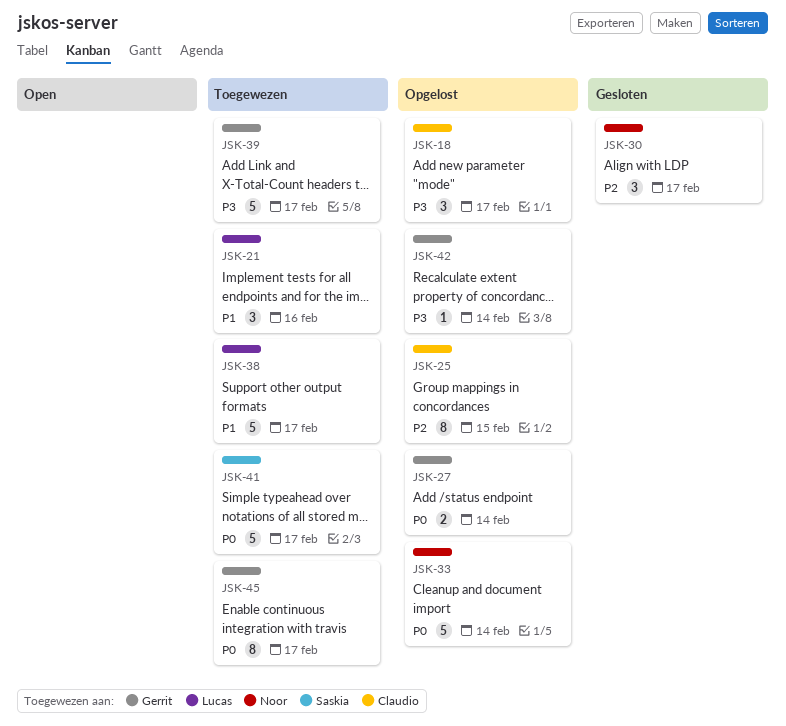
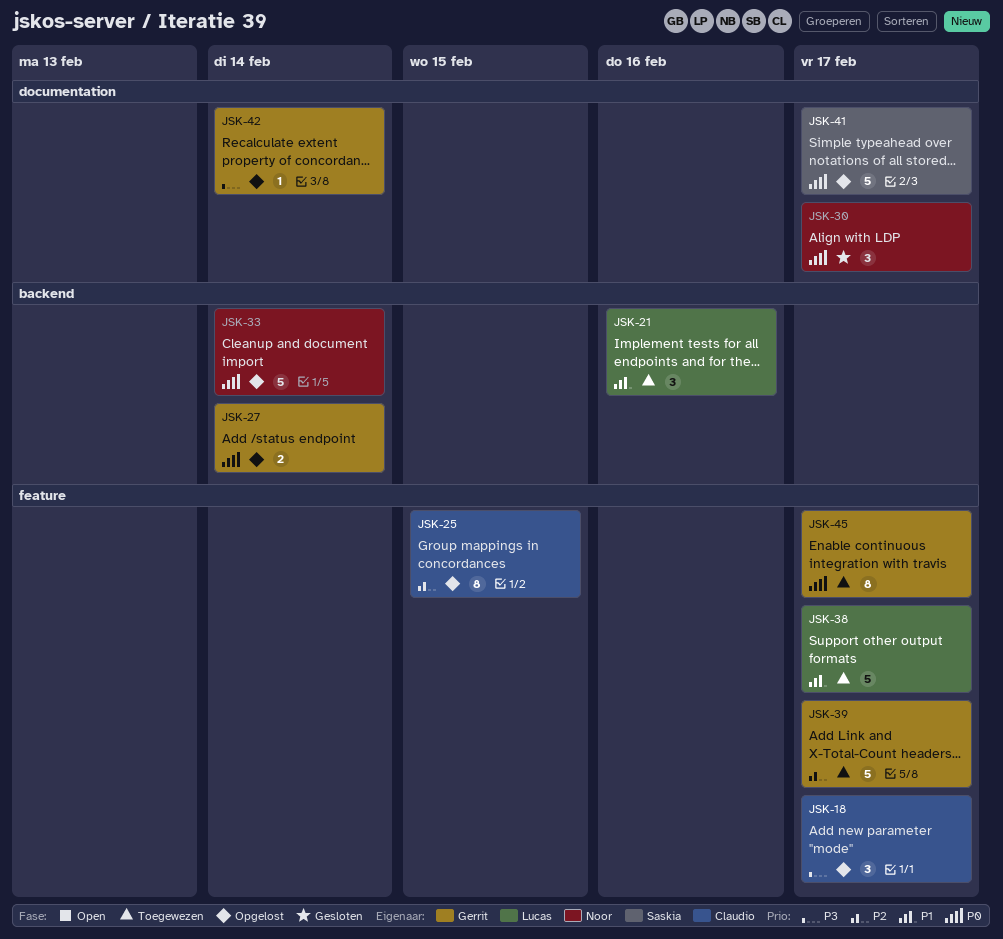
JSK-30, priority: P2 -> P0
JSK-39, priority: P3 -> P2
JSK-41, status: Toegewezen -> Opgelost

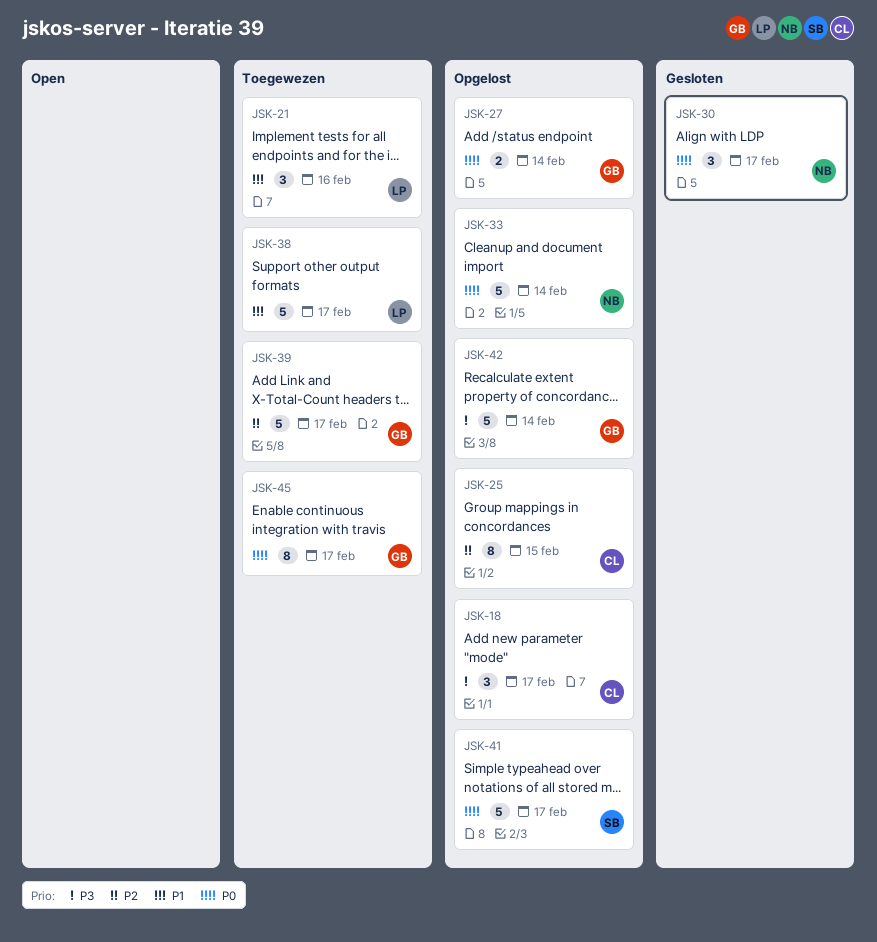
JSK-42, estimate: 1 -> 5

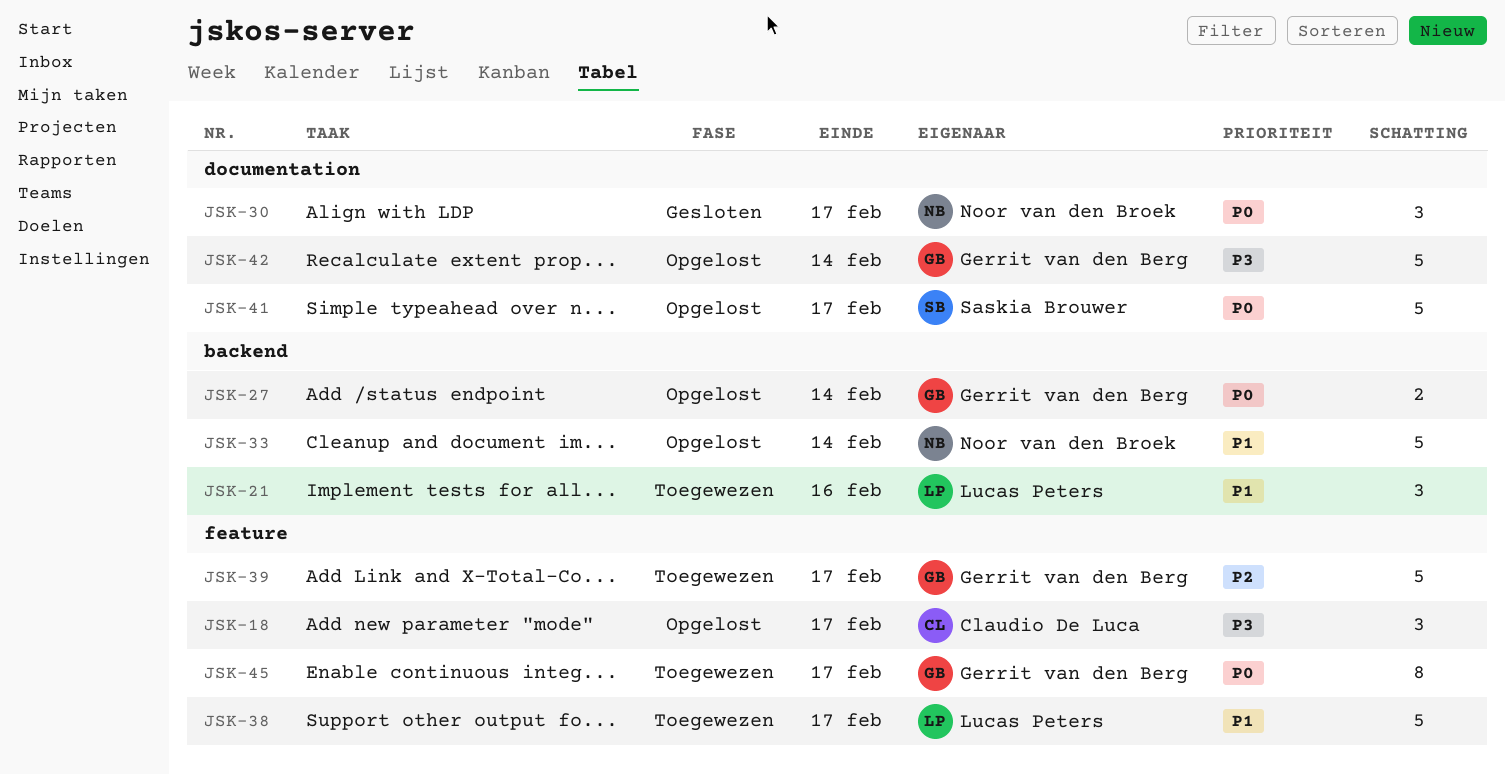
JSK-25: present -> none
JSK-33, priority: P0 -> P1

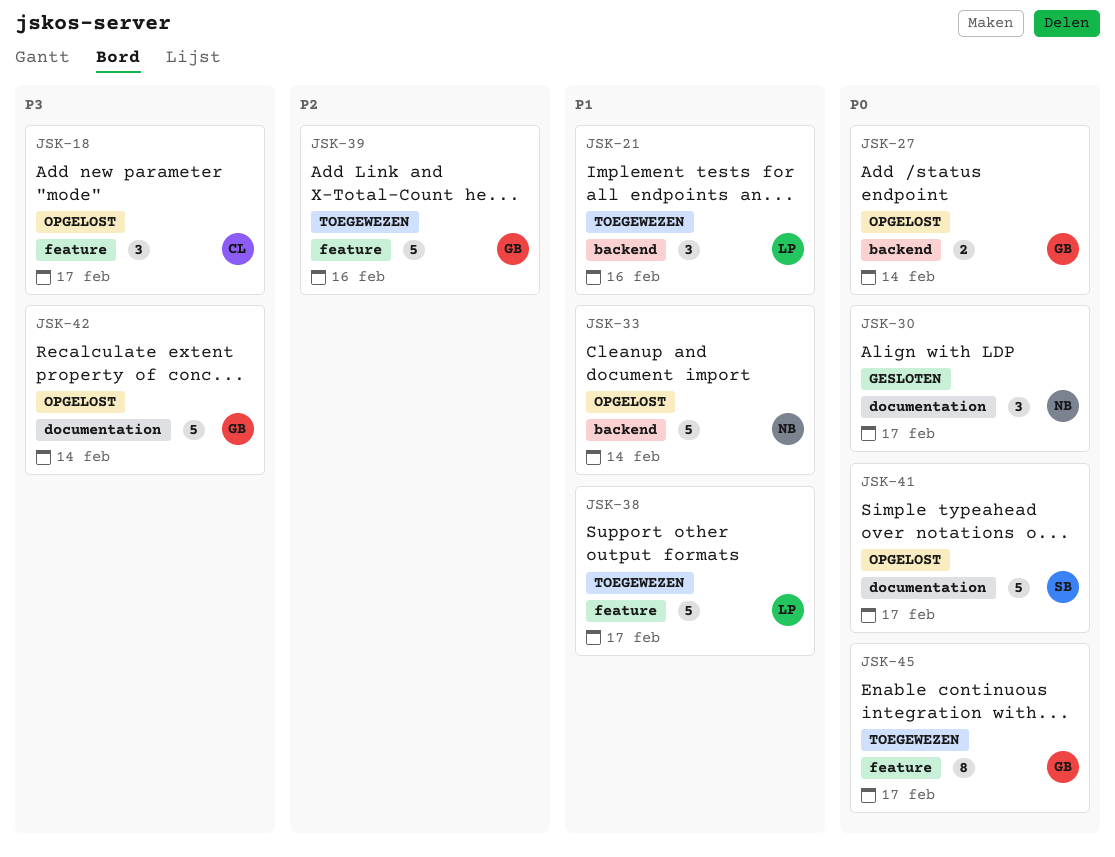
JSK-39, due: Feb 17 -> Feb 16

